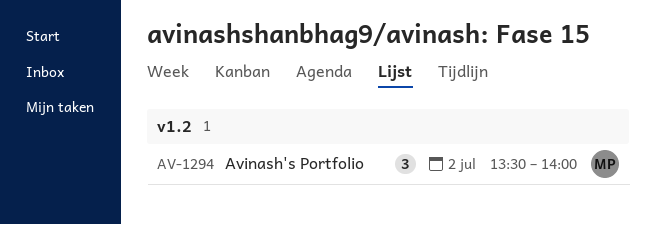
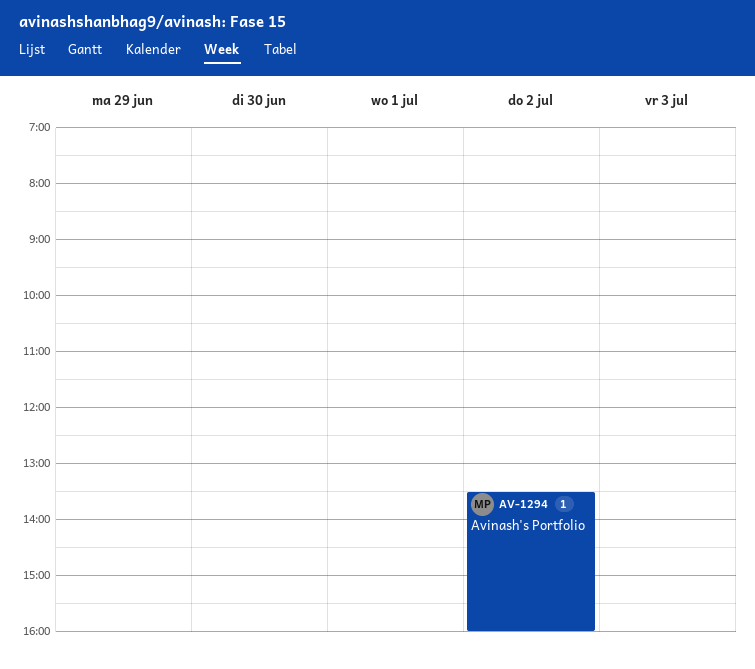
AV-1294, estimate: 3 -> 1
AV-1294, ends: 14:00 -> 16:00

